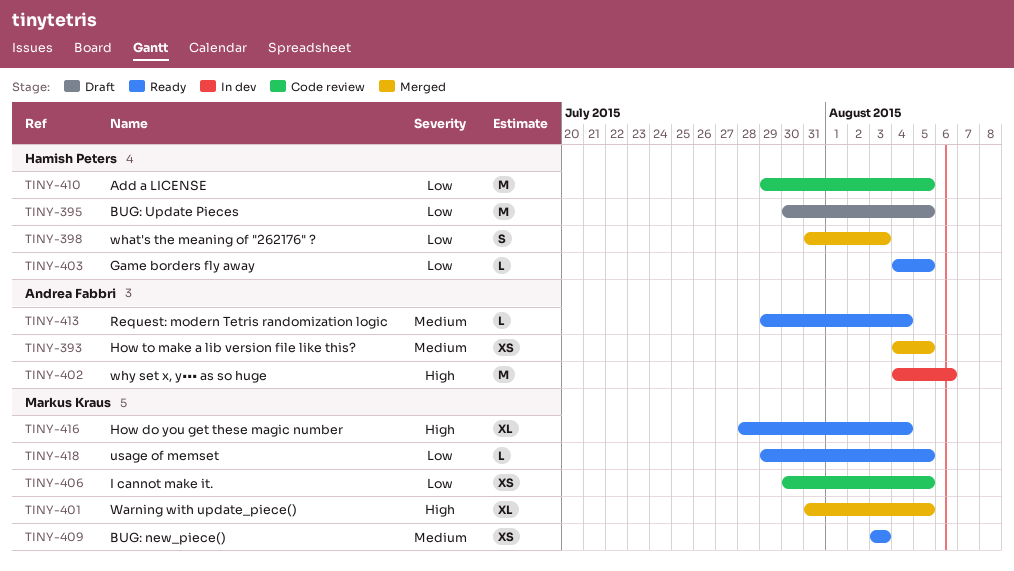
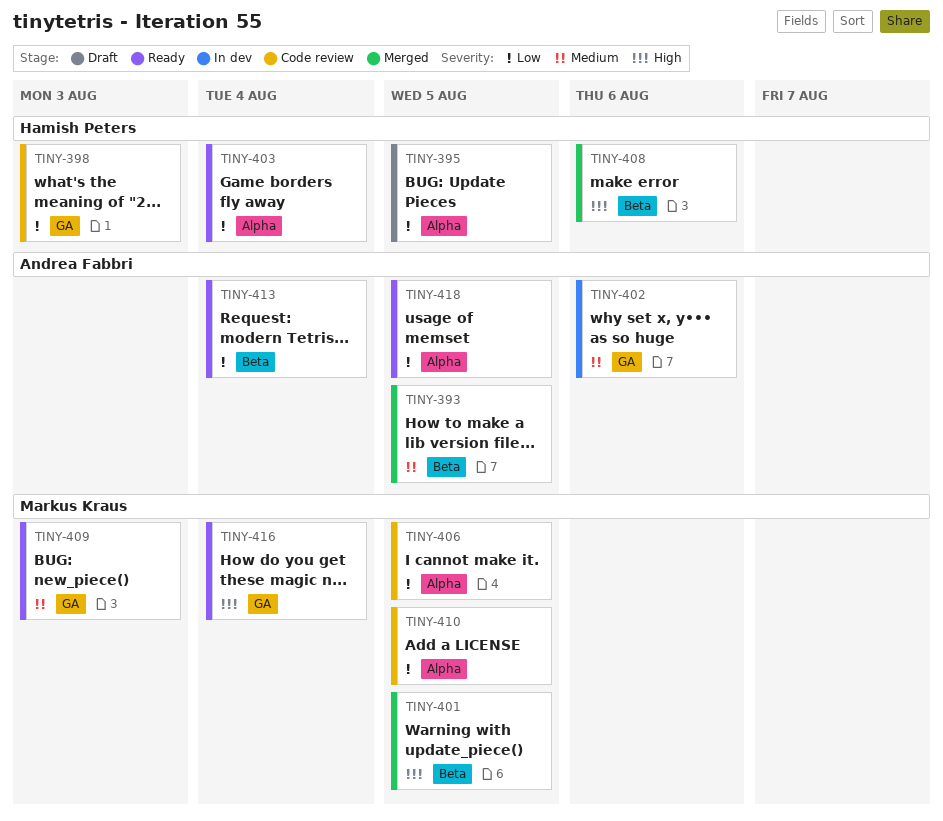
TINY-398, status: Merged -> Code review
TINY-402, priority: High -> Medium
TINY-403, due: Aug 5 -> Aug 4
TINY-408: none -> present
TINY-410, owner: Hamish Peters -> Markus Kraus
TINY-413, priority: Medium -> Low
TINY-418, owner: Markus Kraus -> Andrea Fabbri

